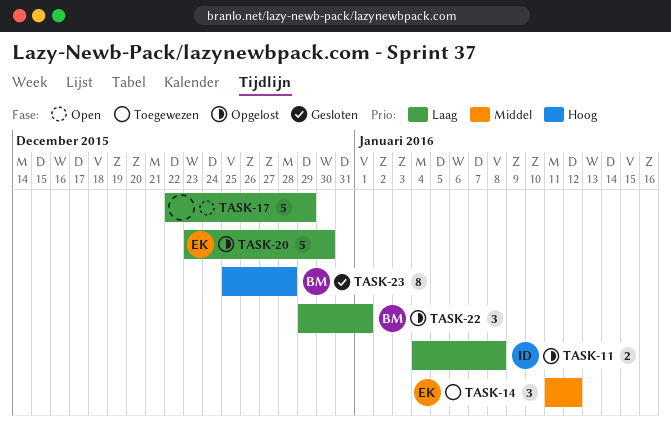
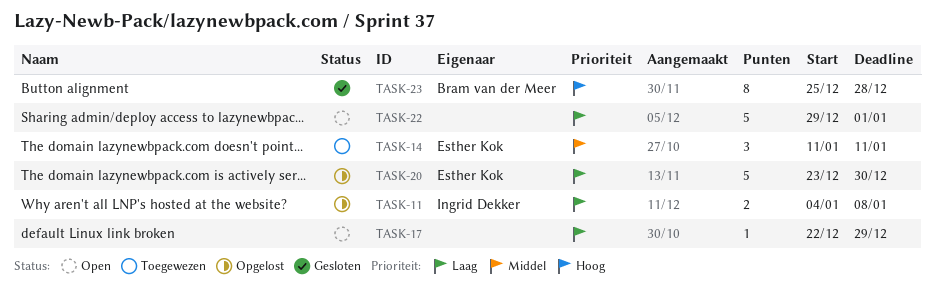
TASK-14, due: Jan 12 -> Jan 11
TASK-17, estimate: 5 -> 1
TASK-22, status: Opgelost -> Open
TASK-22, owner: Bram van der Meer -> none
TASK-22, estimate: 3 -> 5

